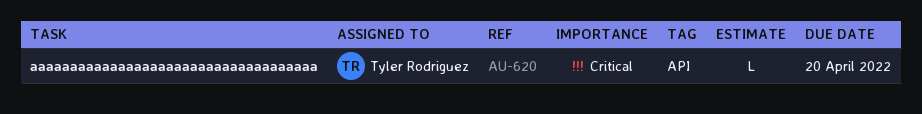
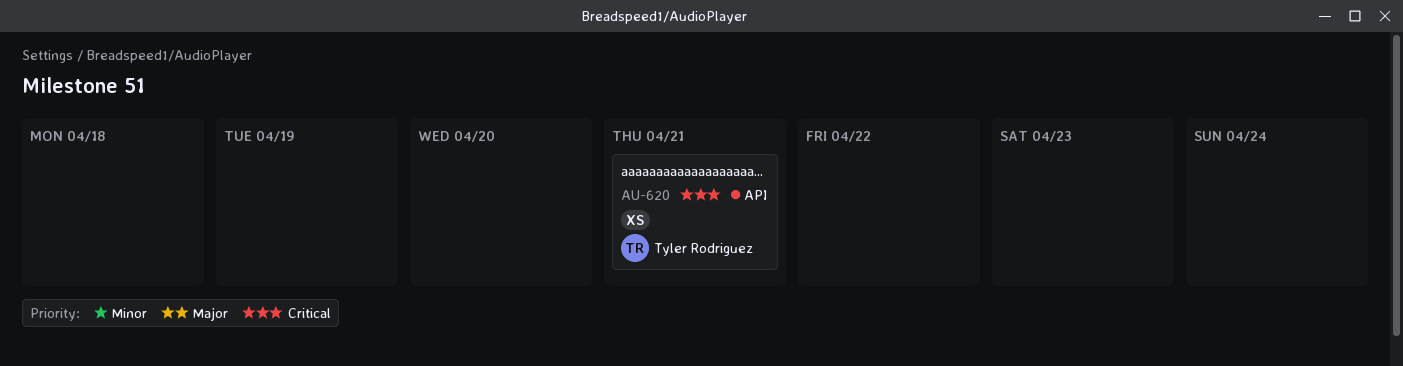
AU-620, estimate: L -> XS
AU-620, due: Apr 20 -> Apr 21

